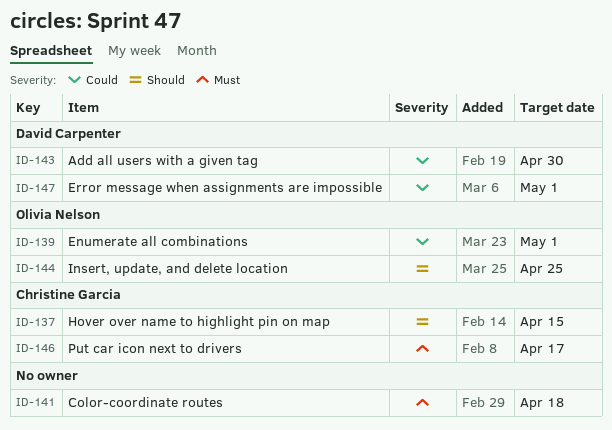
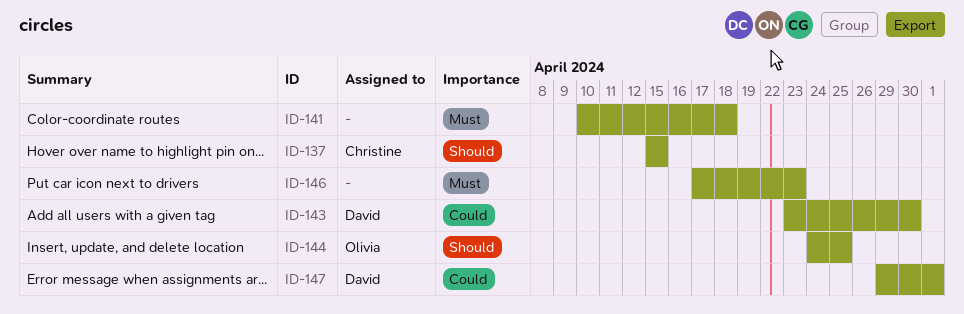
ID-139: present -> none
ID-146, owner: Christine Garcia -> none
ID-146, due: Apr 17 -> Apr 23

